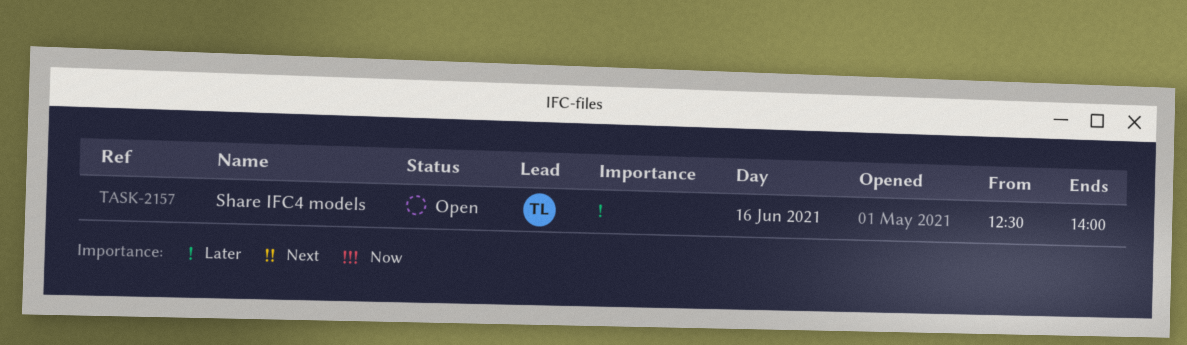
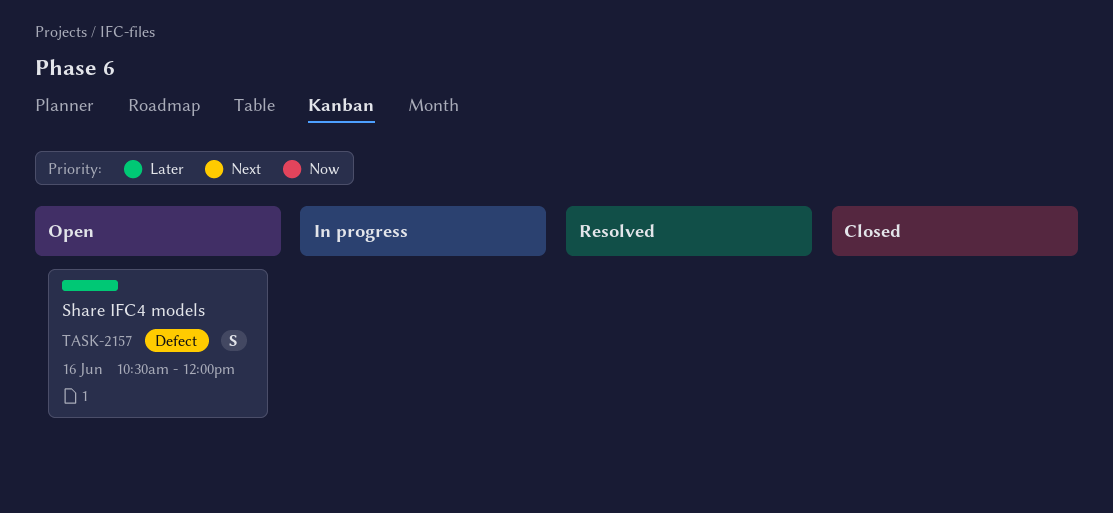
TASK-2157, begins: 12:30 -> 10:30
TASK-2157, ends: 14:00 -> 12:00

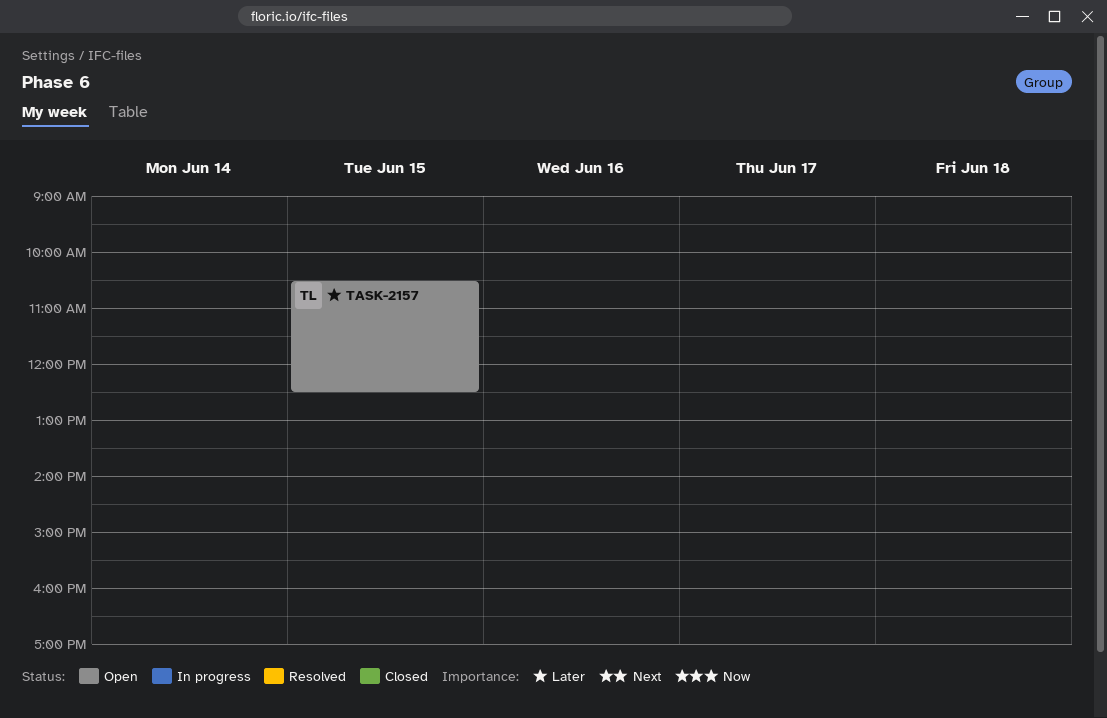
TASK-2157, day: Jun 16 -> Jun 15
TASK-2157, ends: 12:00 -> 12:30

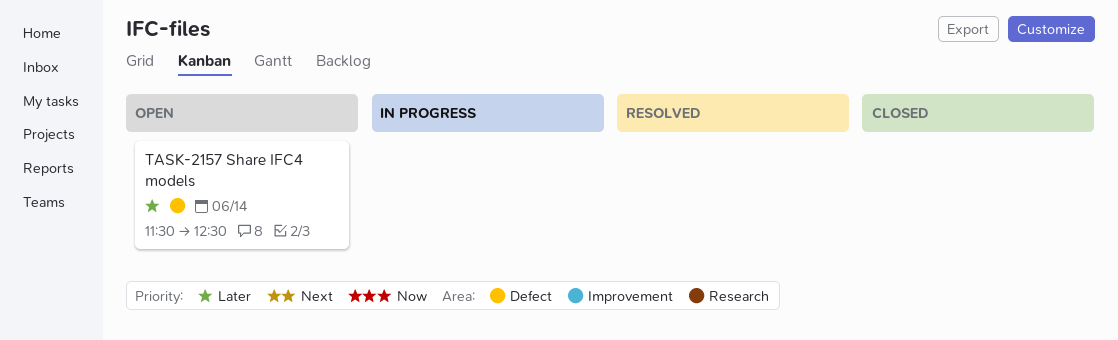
TASK-2157, day: Jun 15 -> Jun 14
TASK-2157, begins: 10:30 -> 11:30

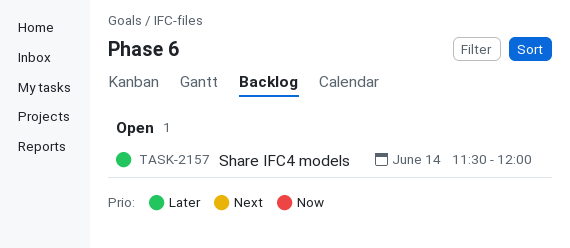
TASK-2157, ends: 12:30 -> 12:00

